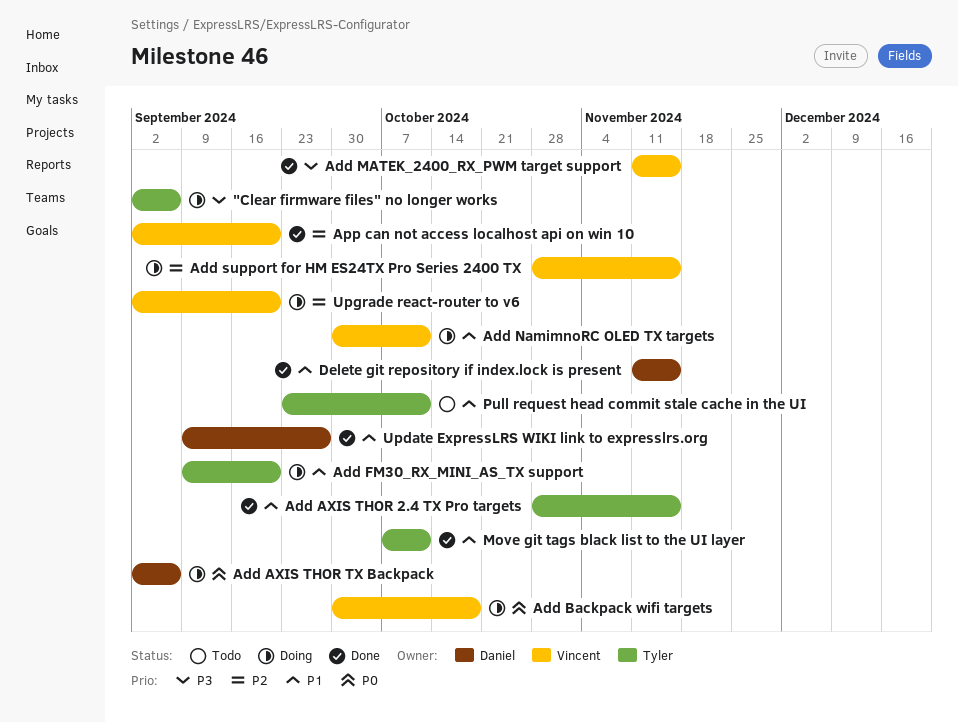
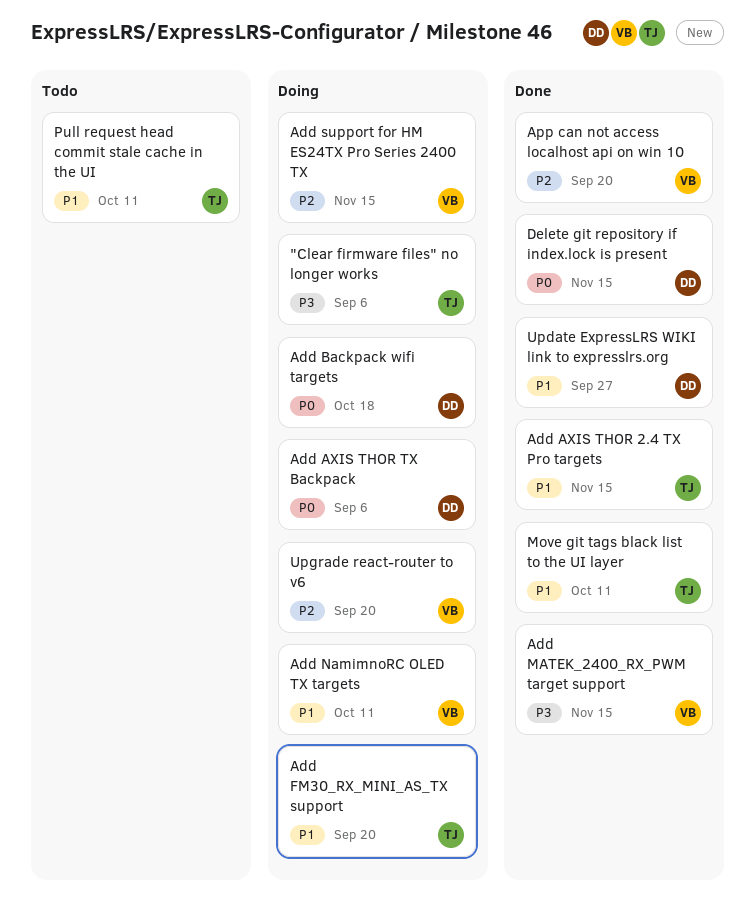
Add Backpack wifi targets, owner: Vincent -> Daniel
Delete git repository if index.lock is present, priority: P1 -> P0

